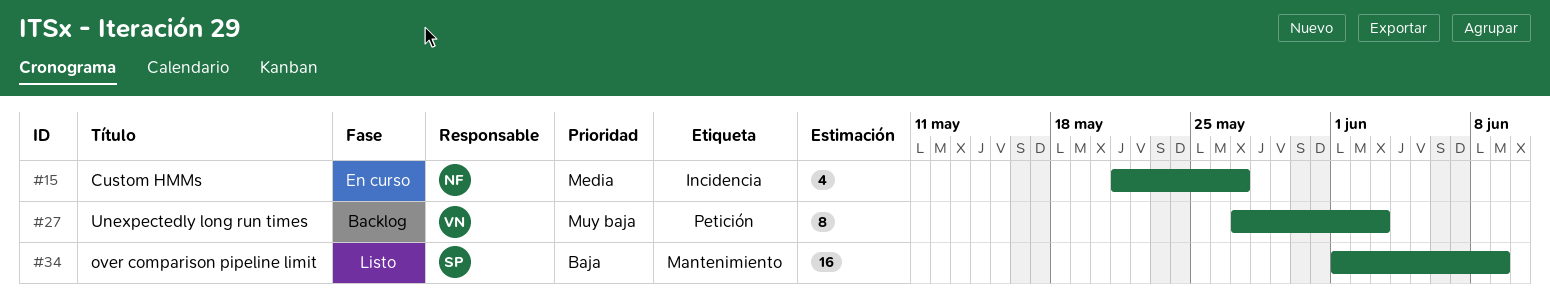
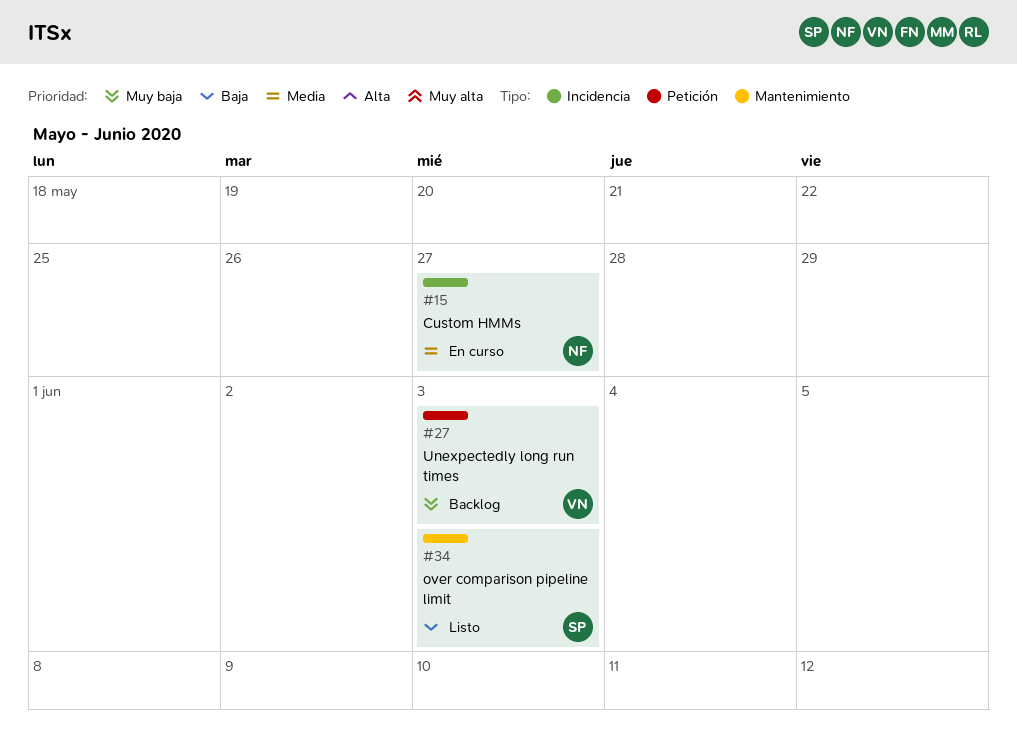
#34, due: Jun 9 -> Jun 3

